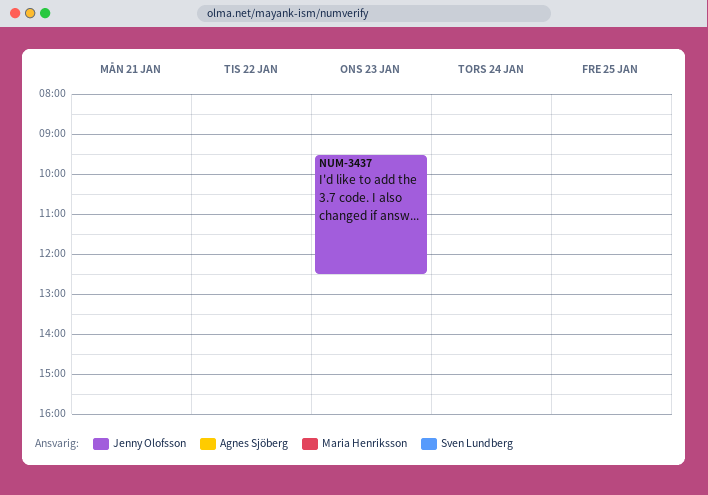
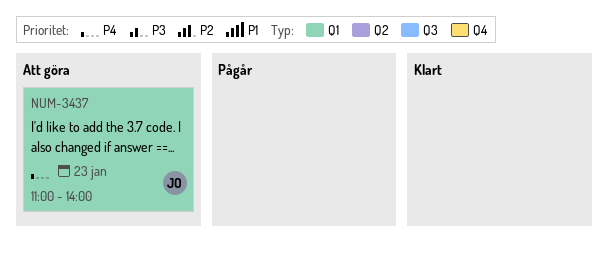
NUM-3437, begins: 09:30 -> 11:00
NUM-3437, ends: 12:30 -> 14:00

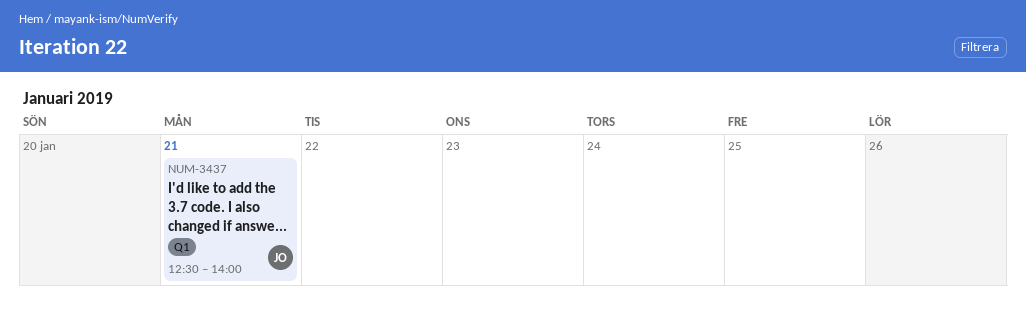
NUM-3437, day: Jan 23 -> Jan 21
NUM-3437, begins: 11:00 -> 12:30

